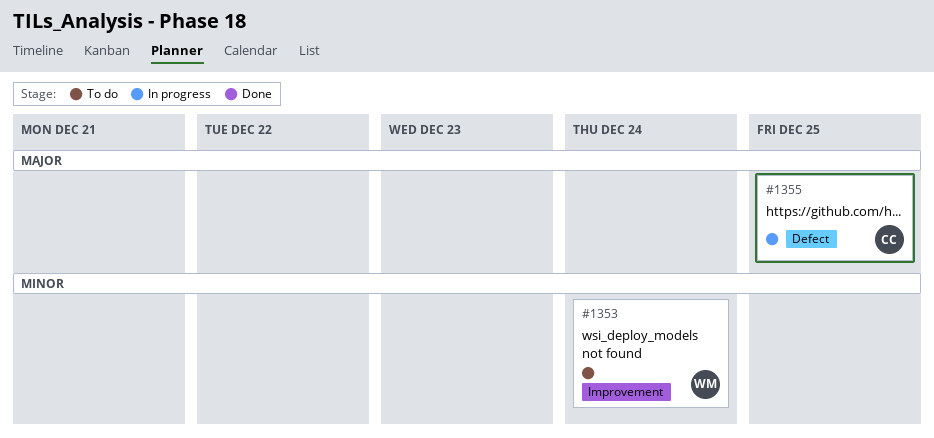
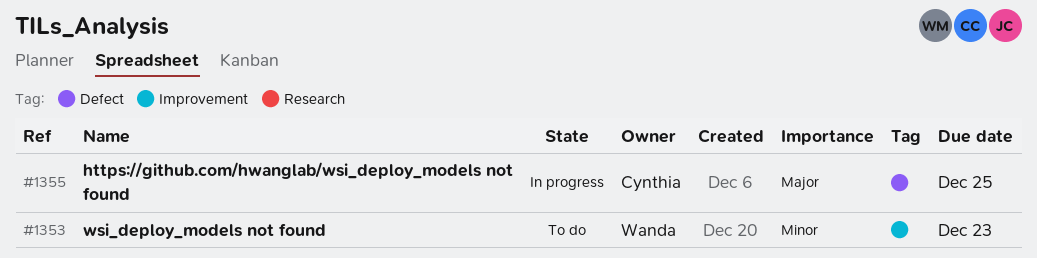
#1353, due: Dec 24 -> Dec 23

